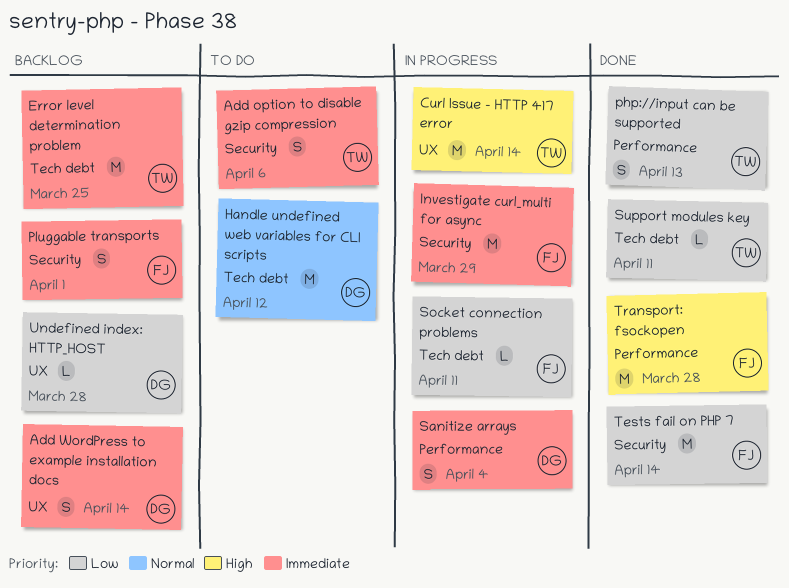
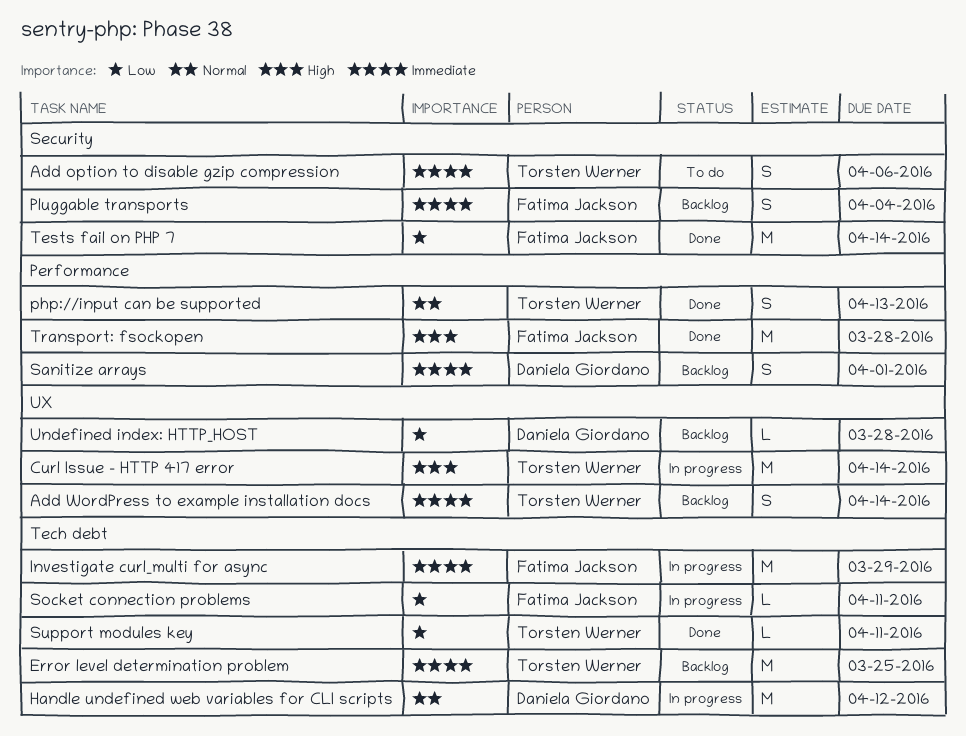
Add WordPress to example installation docs, owner: Daniela Giordano -> Torsten Werner
Handle undefined web variables for CLI scripts, status: To do -> In progress
Investigate curl_multi for async, label: Security -> Tech debt
php://input can be supported, priority: Low -> Normal
Pluggable transports, due: Apr 1 -> Apr 4
Sanitize arrays, status: In progress -> Backlog
Sanitize arrays, due: Apr 4 -> Apr 1

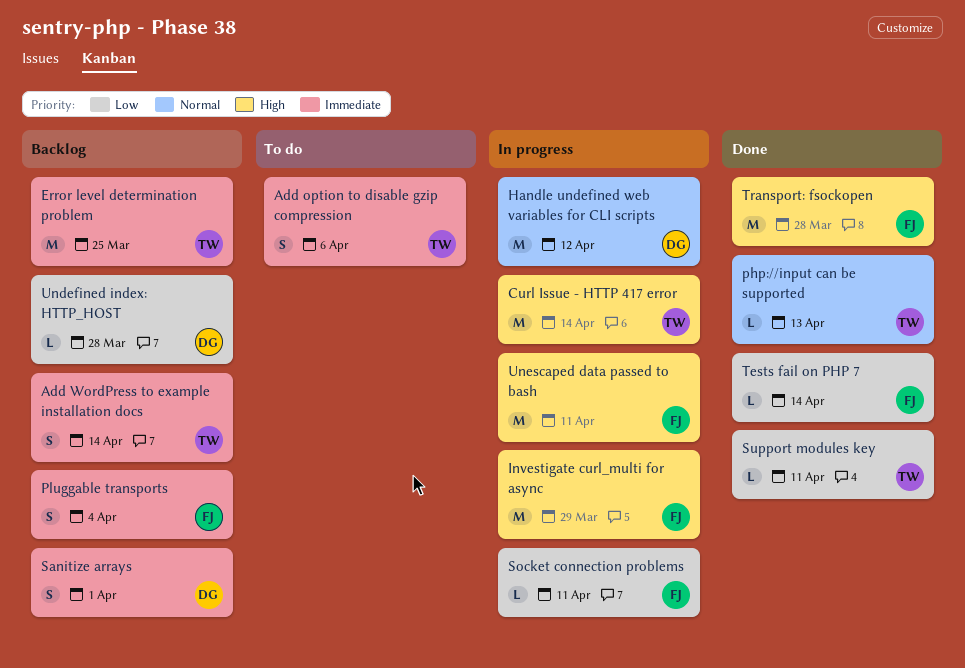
Investigate curl_multi for async, priority: Immediate -> High
php://input can be supported, estimate: S -> L
Tests fail on PHP 7, estimate: M -> L
Unescaped data passed to bash: none -> present

